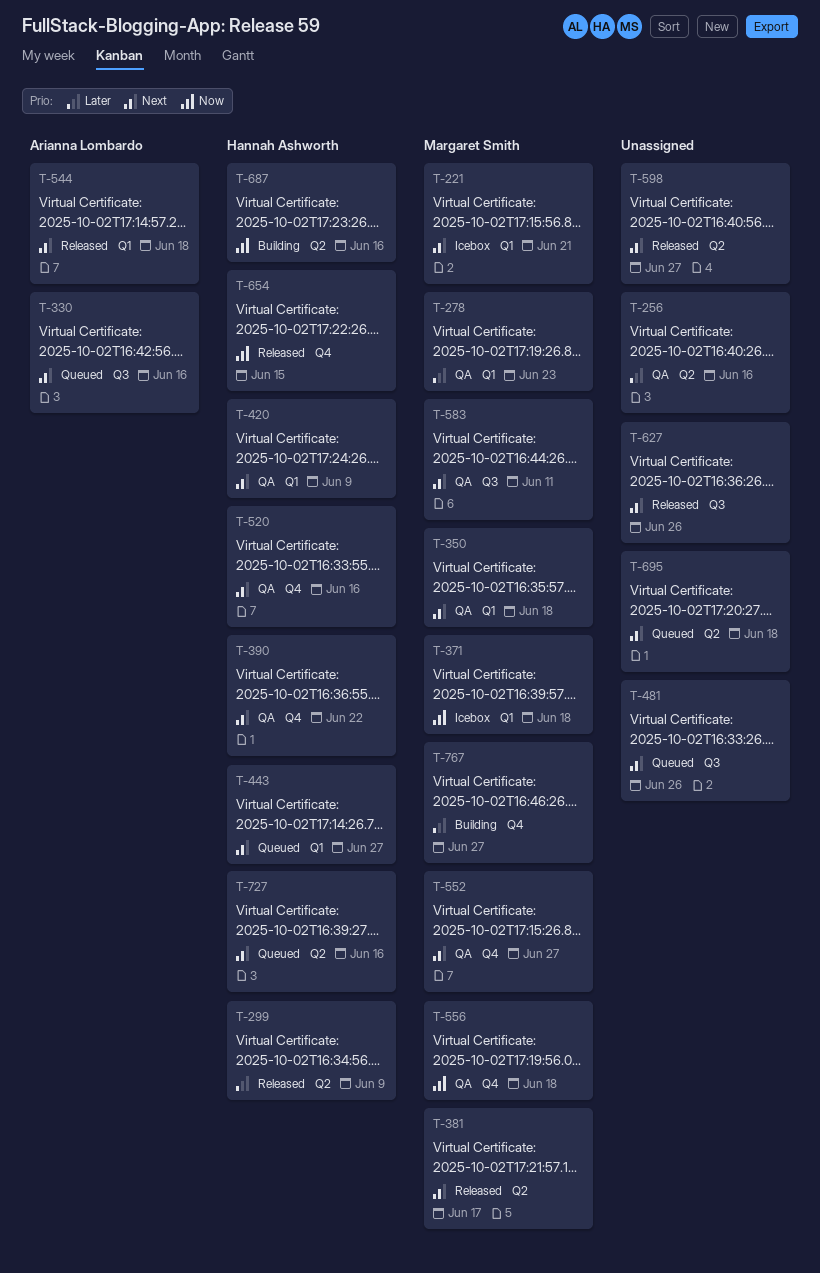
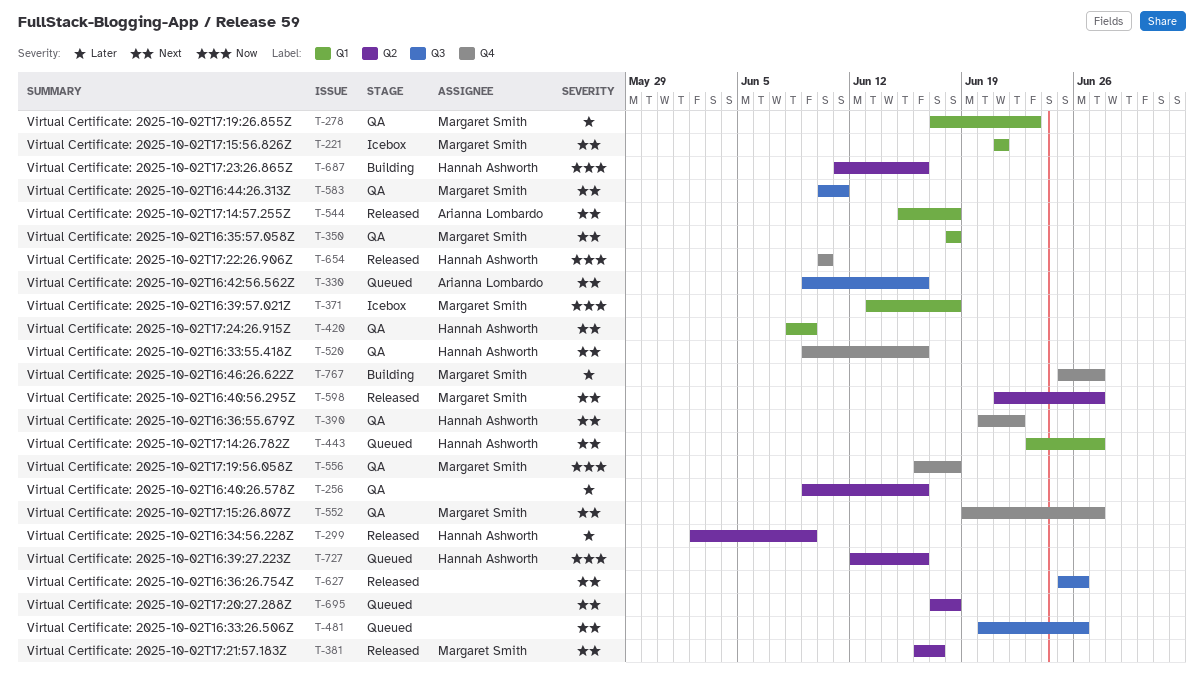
T-598, owner: none -> Margaret Smith
T-654, due: Jun 15 -> Jun 10
T-727, priority: Next -> Now

